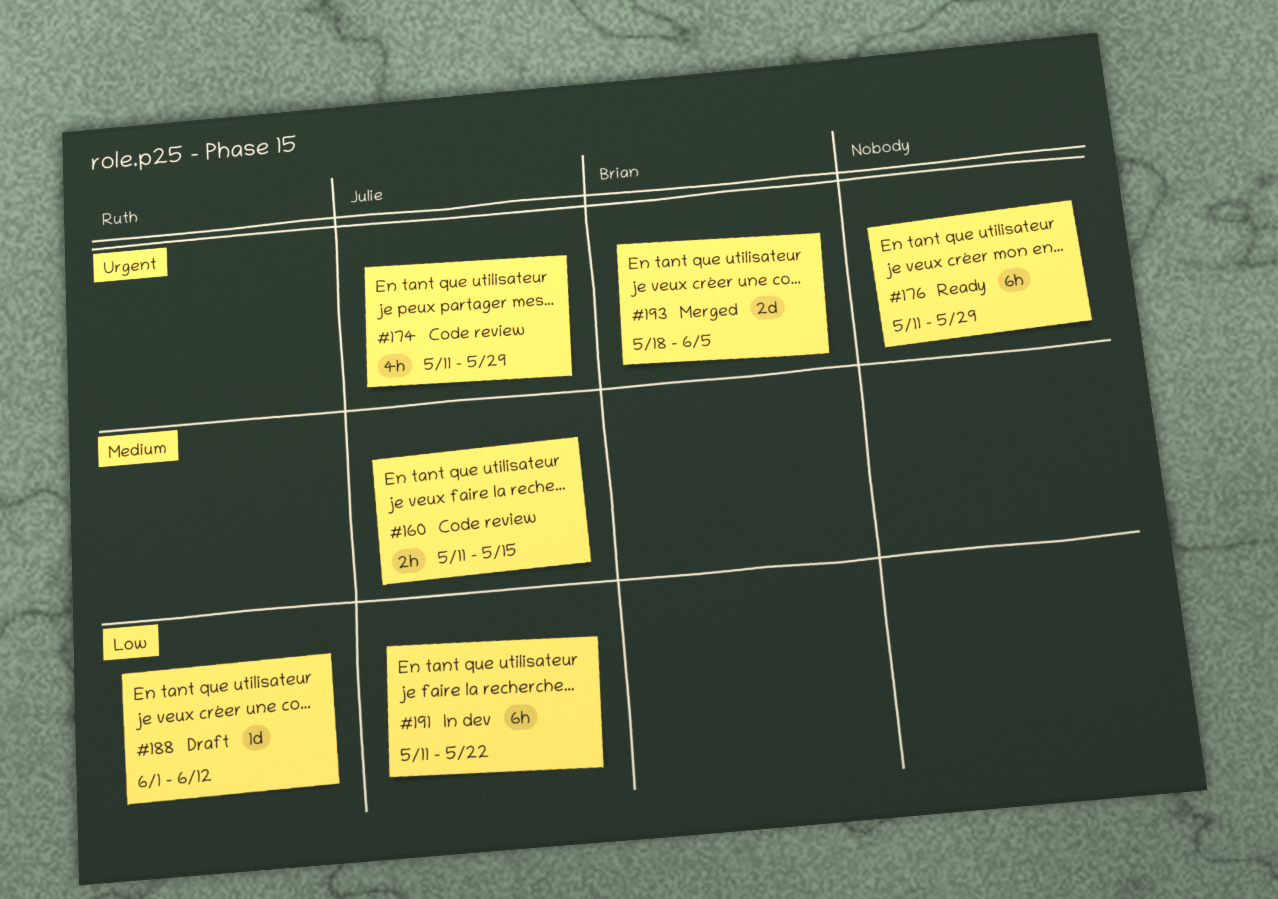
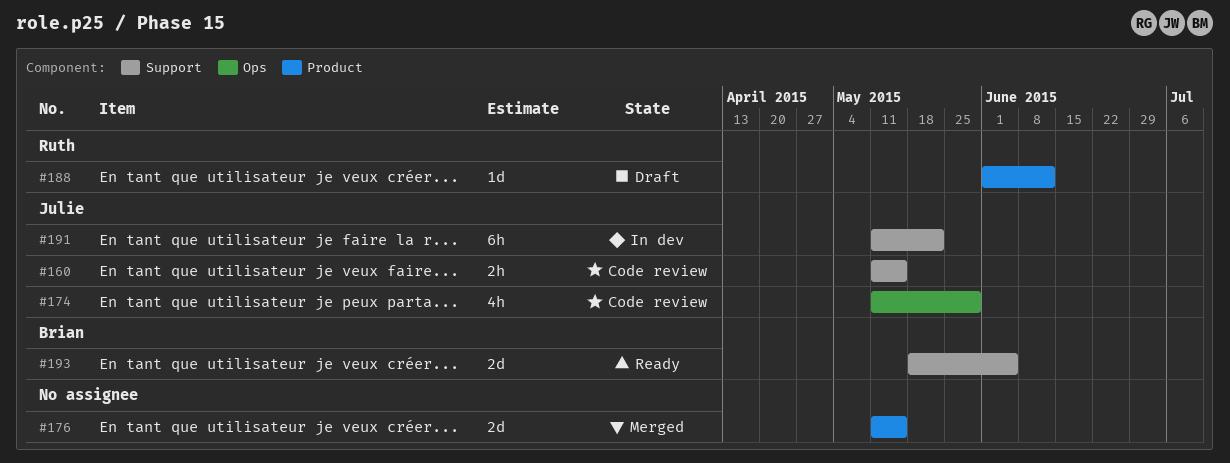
#176, status: Ready -> Merged
#176, estimate: 6h -> 2d
#176, due: May 29 -> May 15
#193, status: Merged -> Ready

